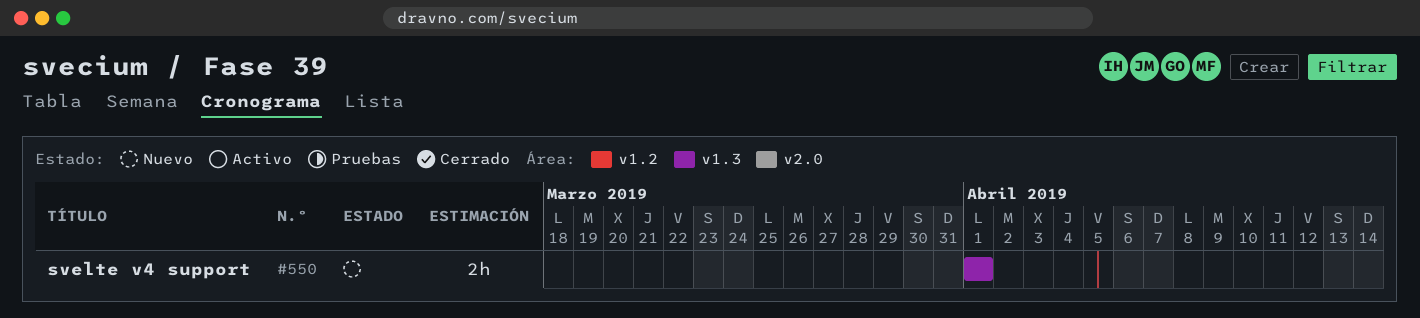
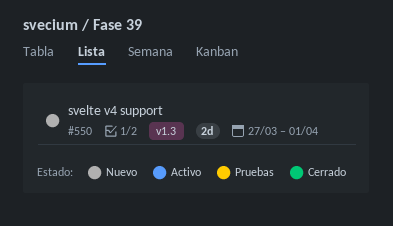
#550, estimate: 2h -> 2d
#550, start: Apr 1 -> Mar 27

